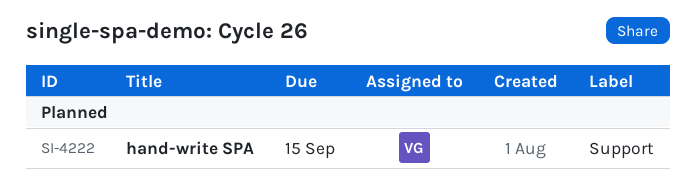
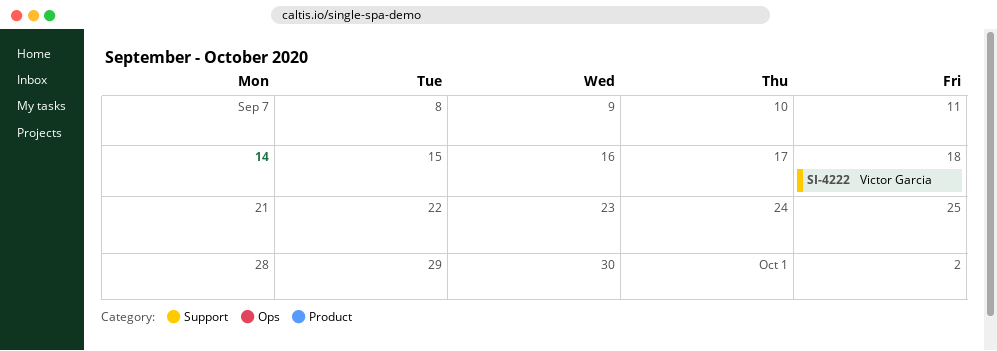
SI-4222, due: Sep 15 -> Sep 18

